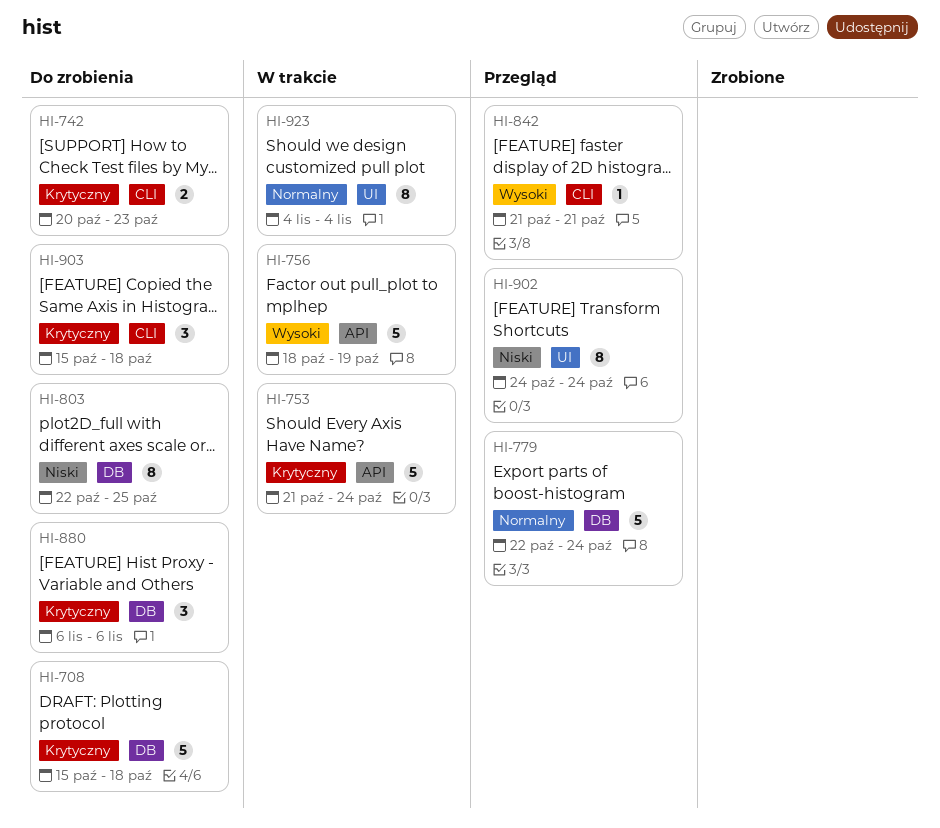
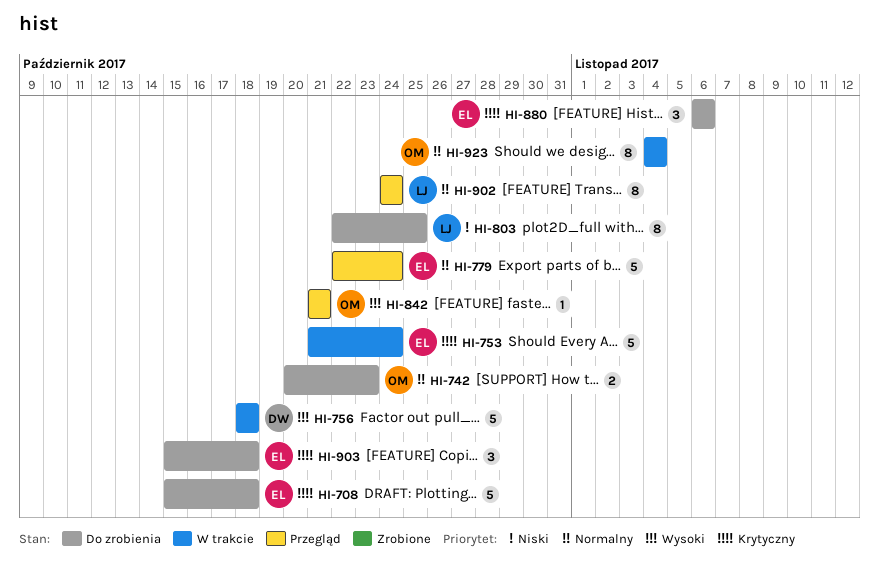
HI-742, priority: Krytyczny -> Normalny
HI-756, due: Oct 19 -> Oct 18
HI-902, priority: Niski -> Normalny

